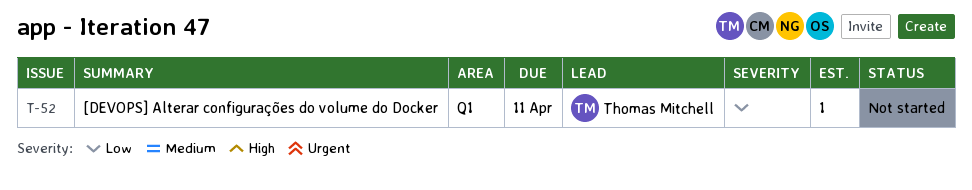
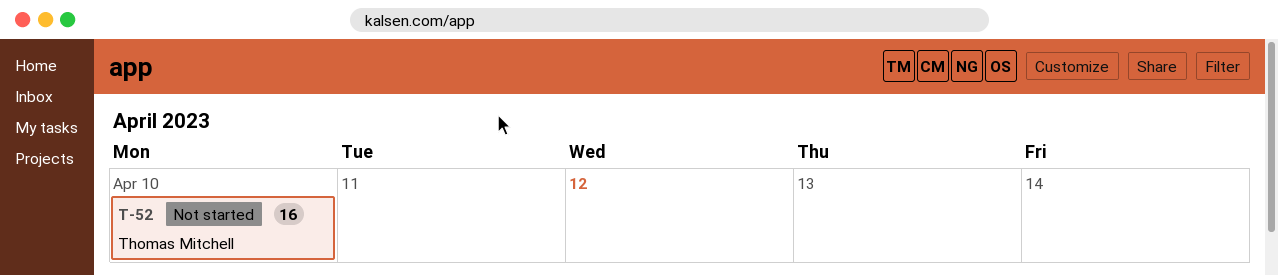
T-52, estimate: 1 -> 16
T-52, due: Apr 11 -> Apr 10

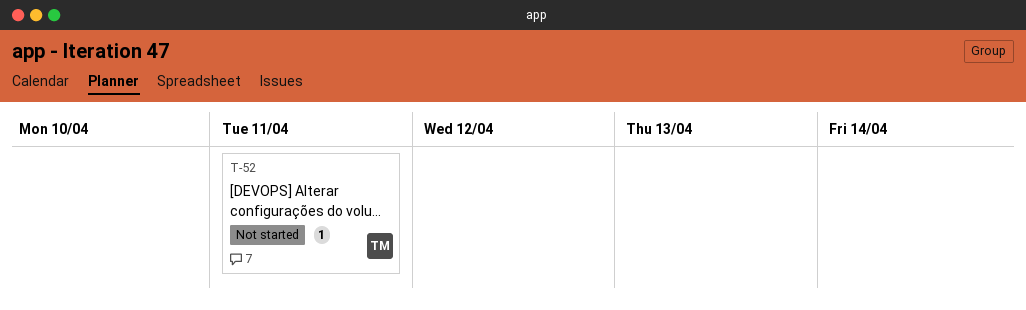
T-52, estimate: 16 -> 1
T-52, due: Apr 10 -> Apr 11

